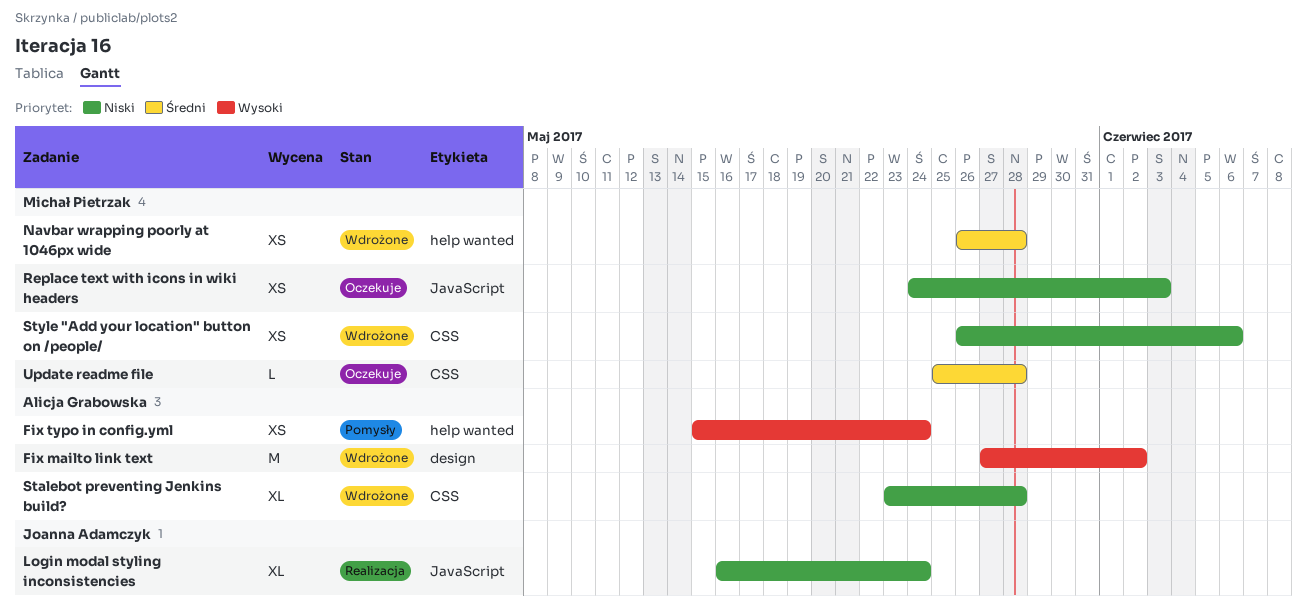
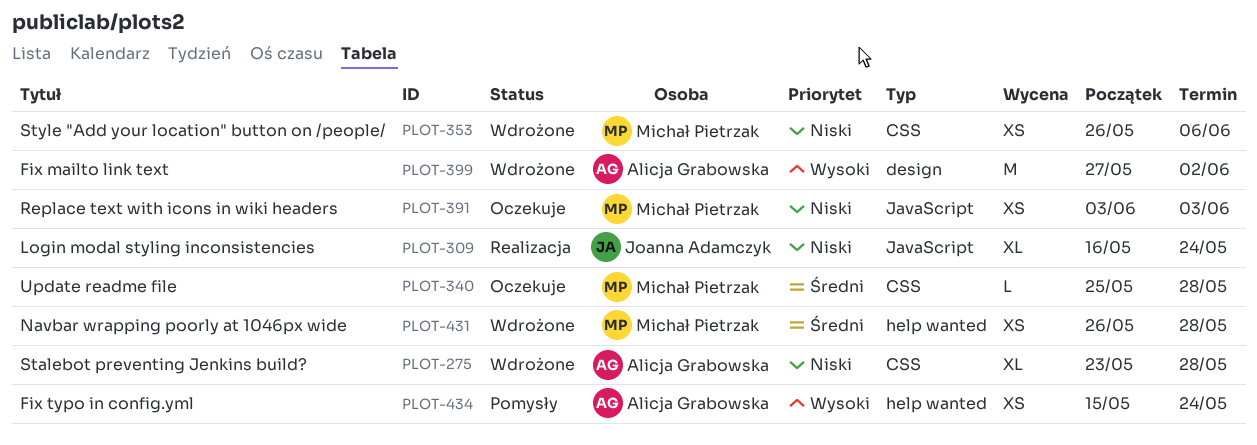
Replace text with icons in wiki headers, start: May 24 -> Jun 3

